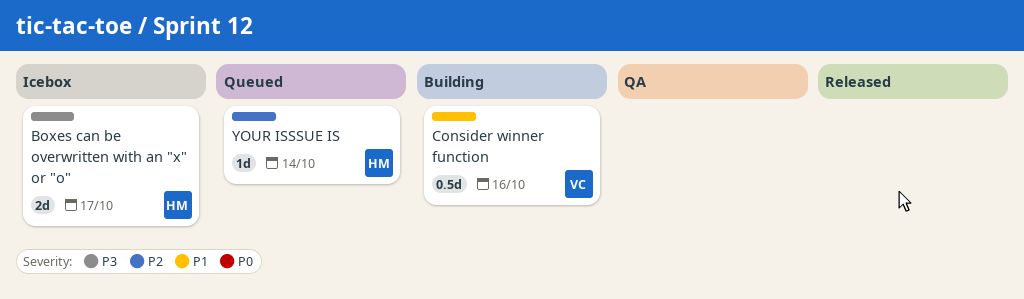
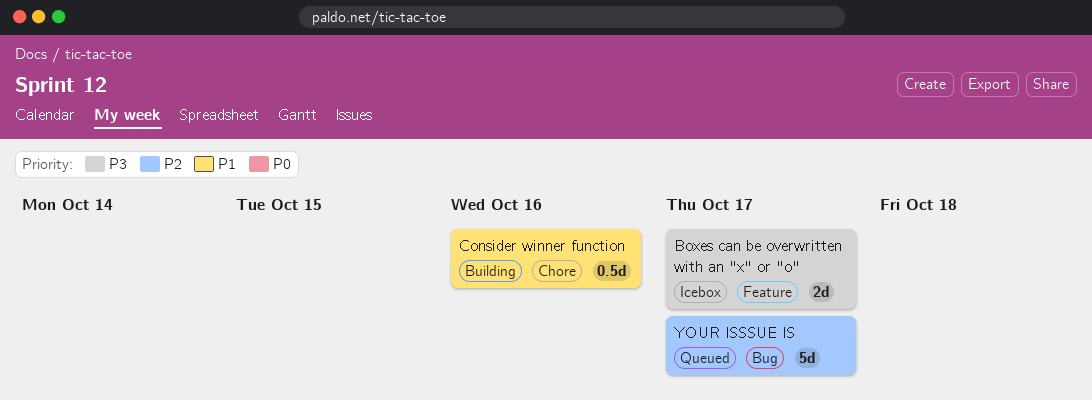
YOUR ISSSUE IS, estimate: 1d -> 5d
YOUR ISSSUE IS, due: Oct 14 -> Oct 17

